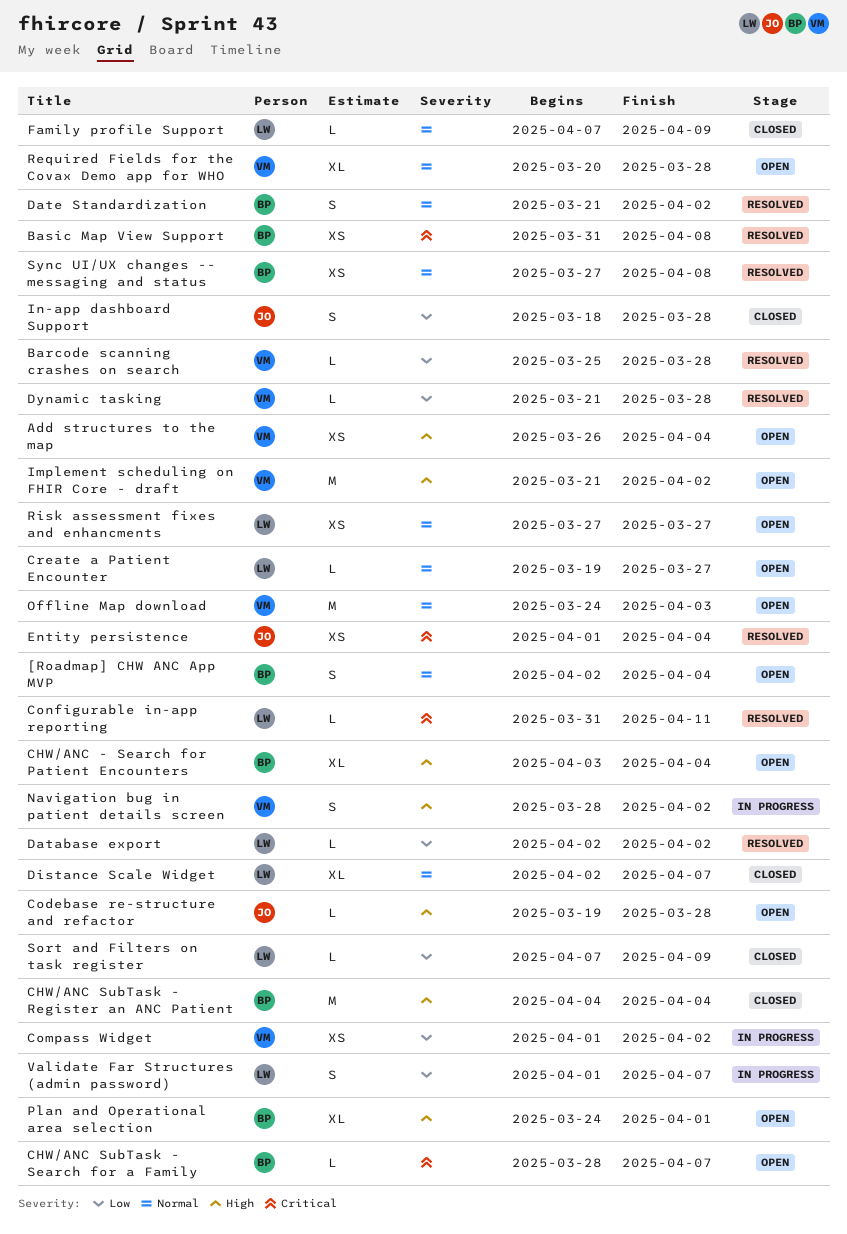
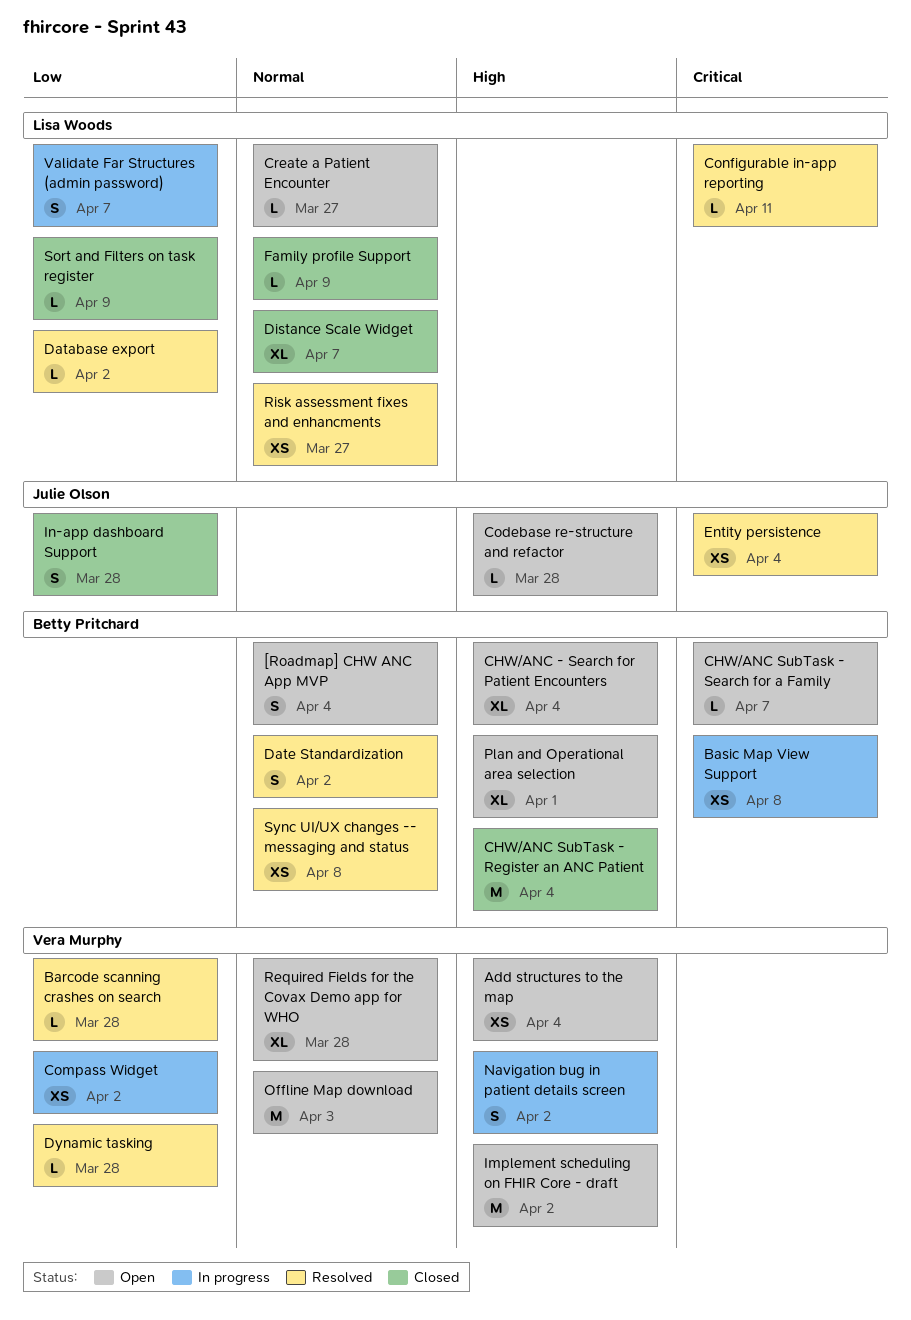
Basic Map View Support, status: Resolved -> In progress
Risk assessment fixes and enhancments, status: Open -> Resolved

